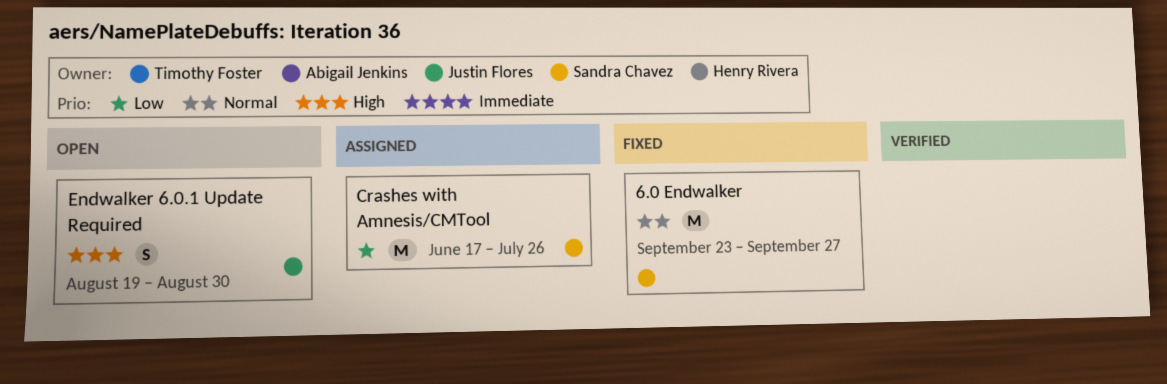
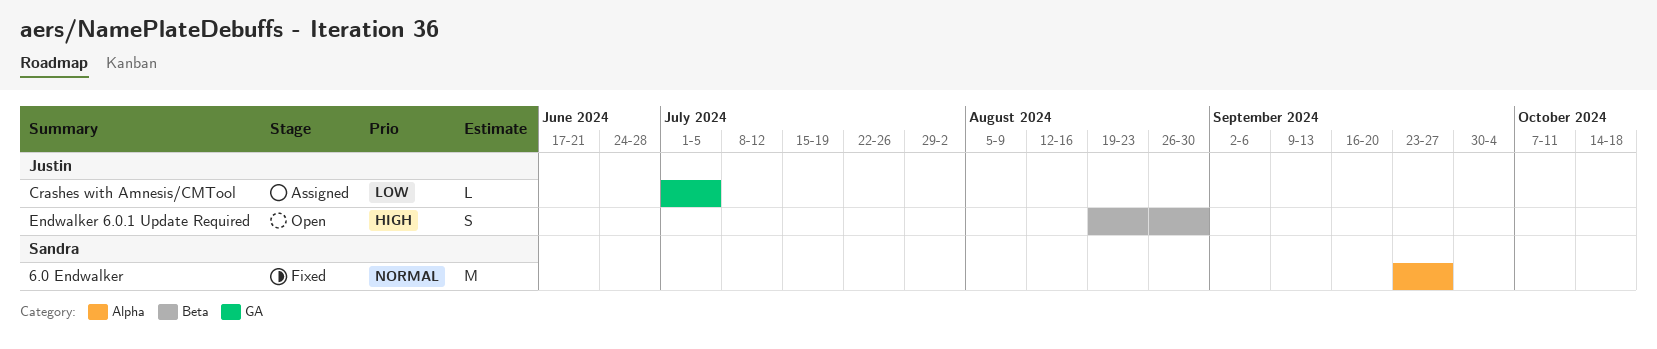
Crashes with Amnesis/CMTool, owner: Sandra Chavez -> Justin Flores
Crashes with Amnesis/CMTool, estimate: M -> L
Crashes with Amnesis/CMTool, start: Jun 17 -> Jul 1
Crashes with Amnesis/CMTool, due: Jul 26 -> Jul 5

